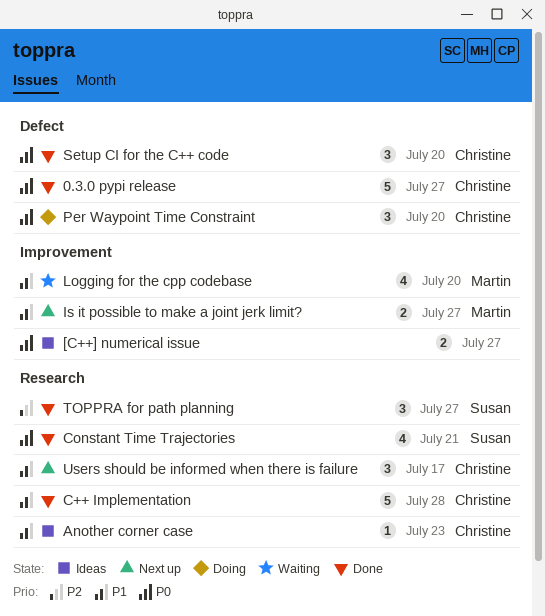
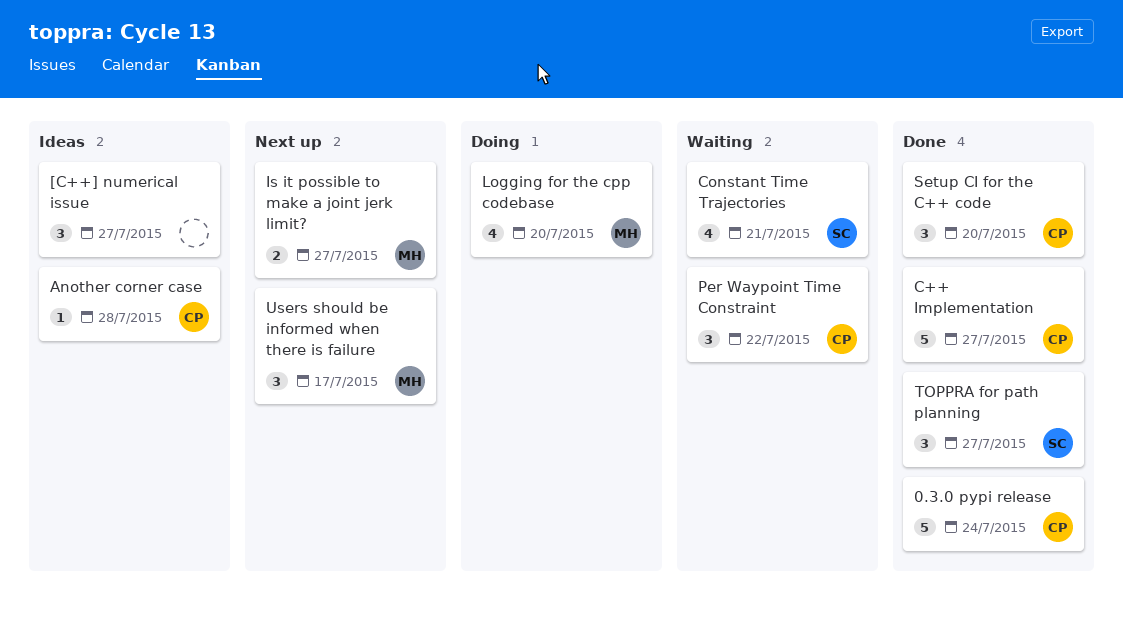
0.3.0 pypi release, due: Jul 27 -> Jul 24
[C++] numerical issue, estimate: 2 -> 3
Another corner case, due: Jul 23 -> Jul 28
C++ Implementation, due: Jul 28 -> Jul 27
Constant Time Trajectories, status: Done -> Waiting
Logging for the cpp codebase, status: Waiting -> Doing
Per Waypoint Time Constraint, status: Doing -> Waiting
Per Waypoint Time Constraint, due: Jul 20 -> Jul 22
Users should be informed when there is failure, owner: Christine -> Martin

